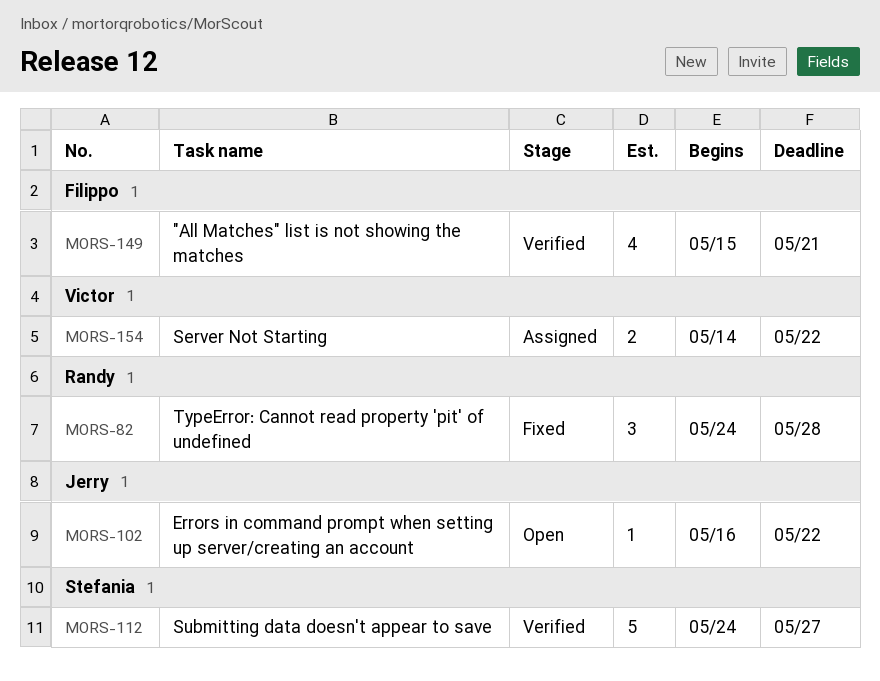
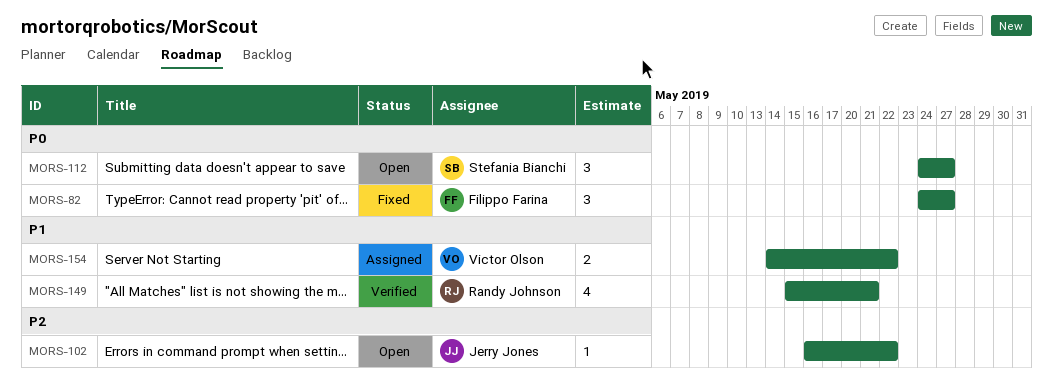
MORS-82, owner: Randy Johnson -> Filippo Farina
MORS-82, due: May 28 -> May 27
MORS-112, status: Verified -> Open
MORS-112, estimate: 5 -> 3
MORS-149, owner: Filippo Farina -> Randy Johnson

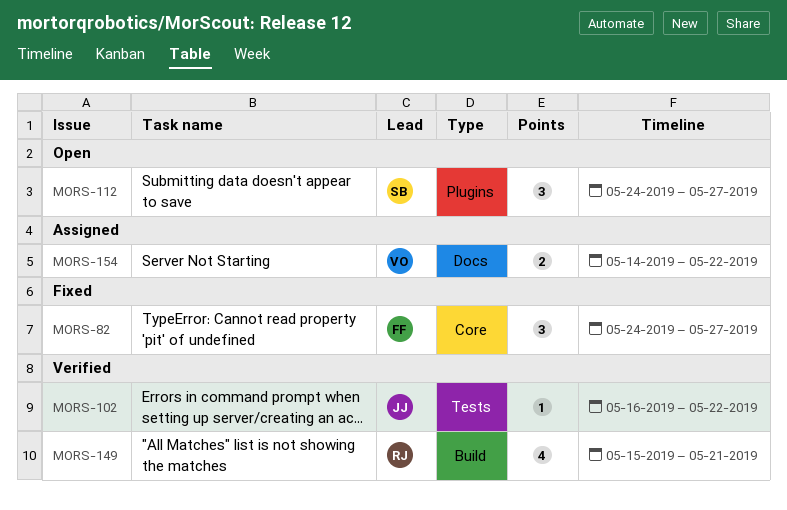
MORS-102, status: Open -> Verified

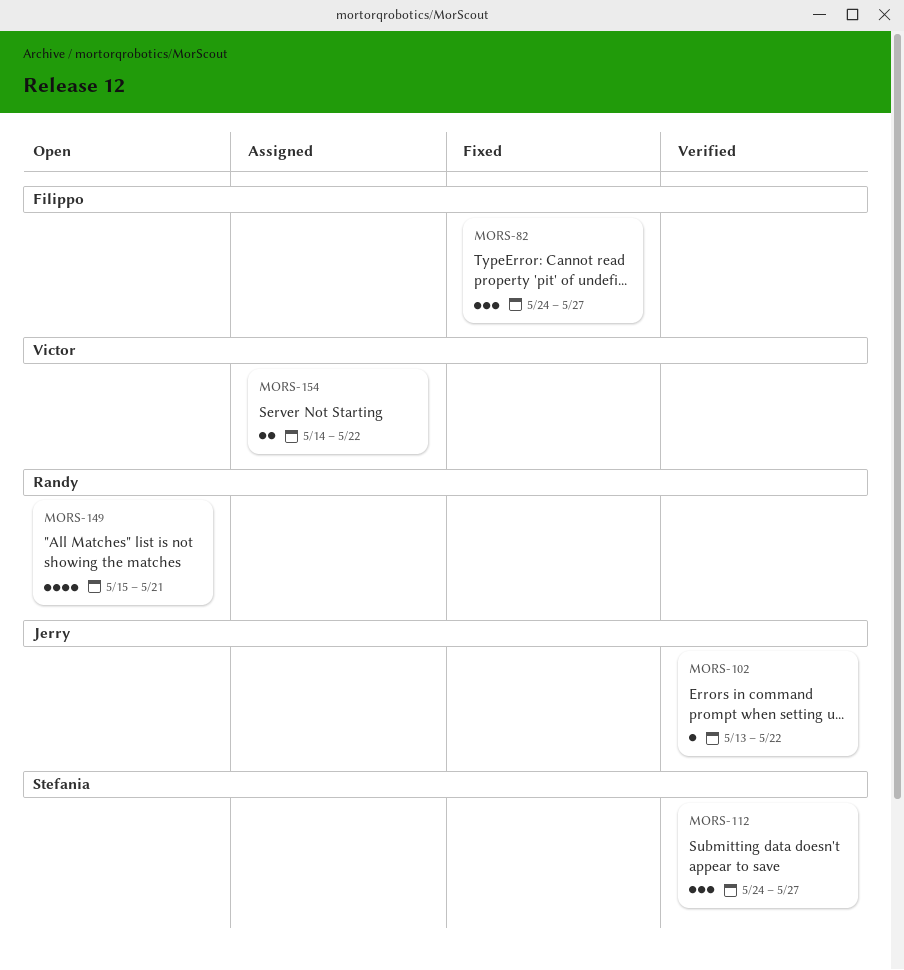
MORS-102, start: May 16 -> May 13
MORS-112, status: Open -> Verified
MORS-149, status: Verified -> Open

